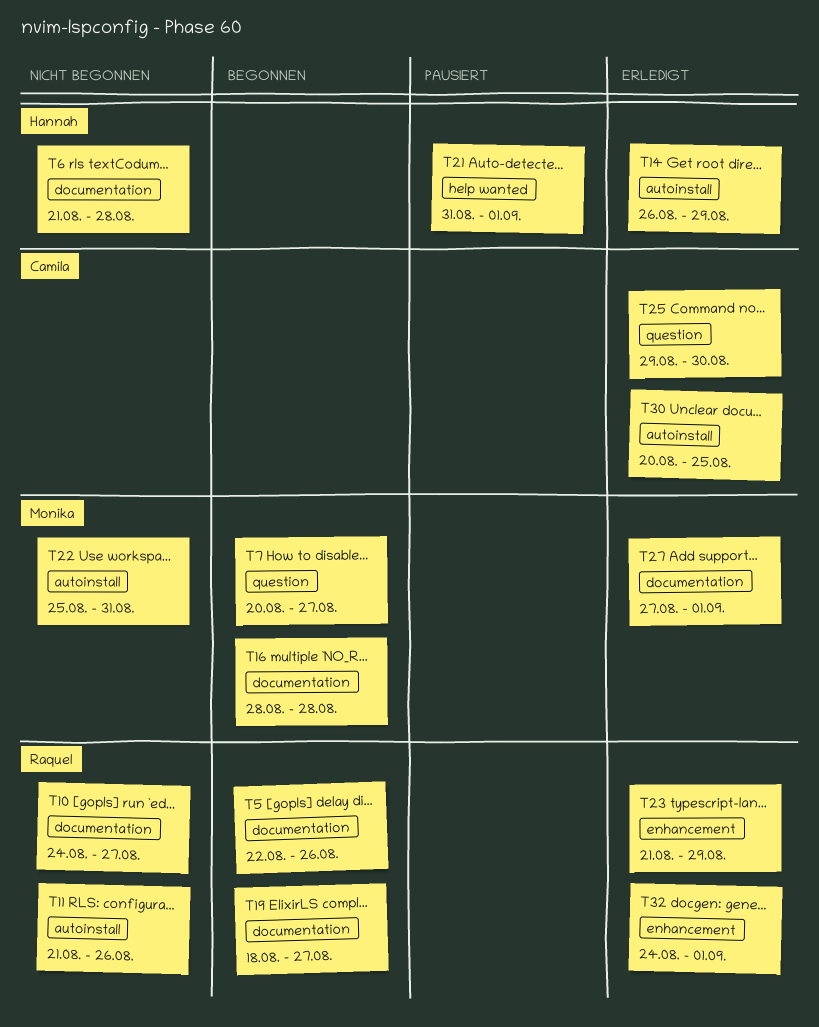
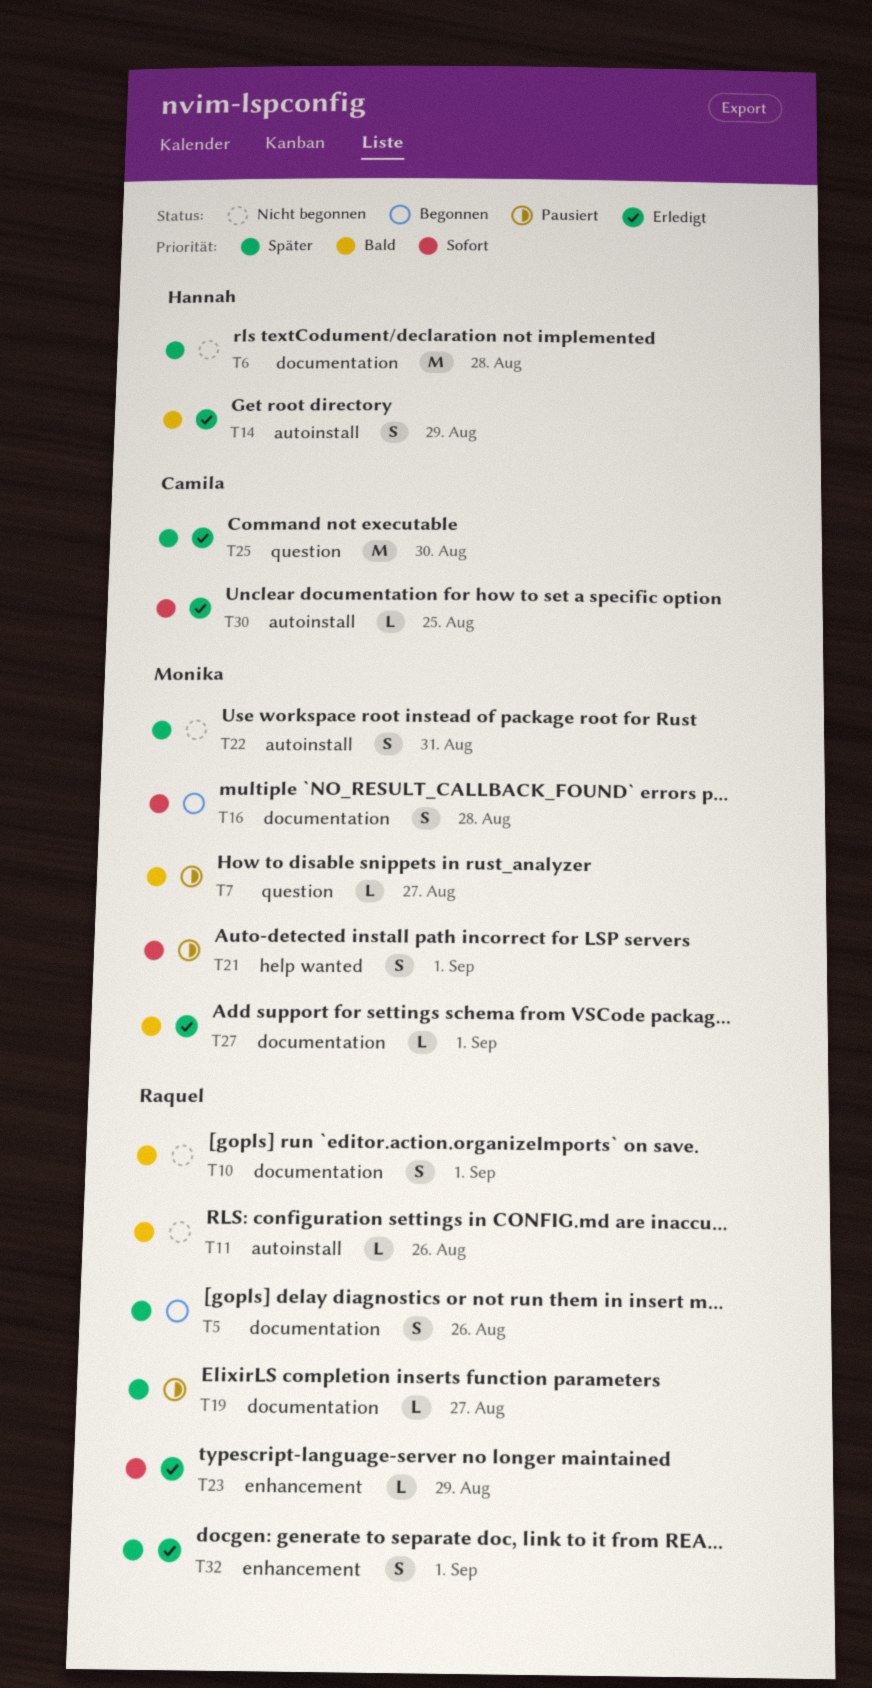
T7, status: Begonnen -> Pausiert
T10, due: Aug 27 -> Sep 1
T19, status: Begonnen -> Pausiert
T21, owner: Hannah -> Monika

